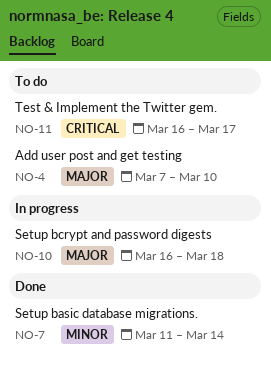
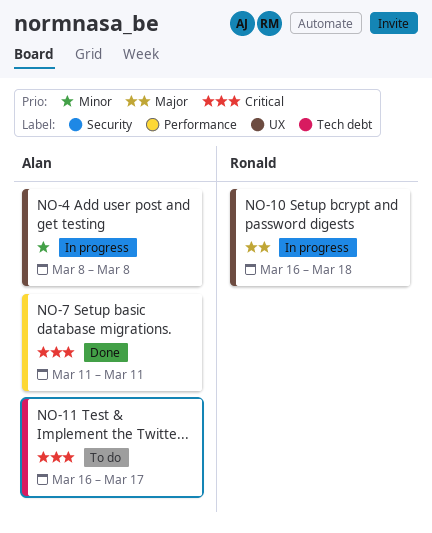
NO-4, status: To do -> In progress
NO-4, priority: Major -> Minor
NO-4, start: Mar 7 -> Mar 8
NO-4, due: Mar 10 -> Mar 8
NO-7, priority: Minor -> Critical
NO-7, due: Mar 14 -> Mar 11

